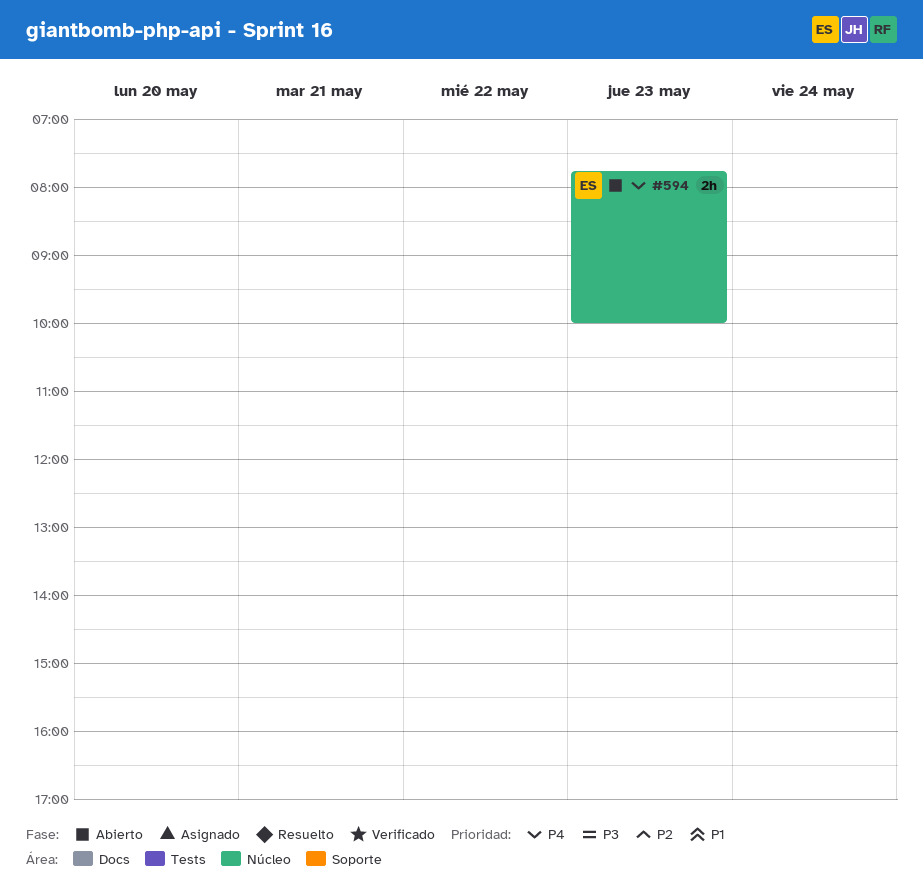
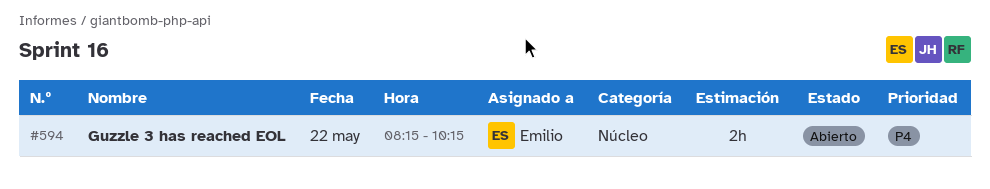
#594, day: May 23 -> May 22
#594, begins: 07:45 -> 08:15
#594, ends: 10:00 -> 10:15

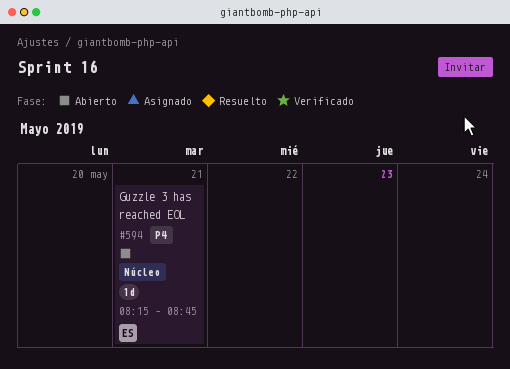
#594, estimate: 2h -> 1d
#594, day: May 22 -> May 21
#594, ends: 10:15 -> 08:45

